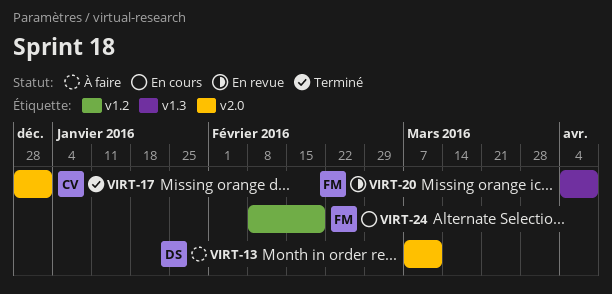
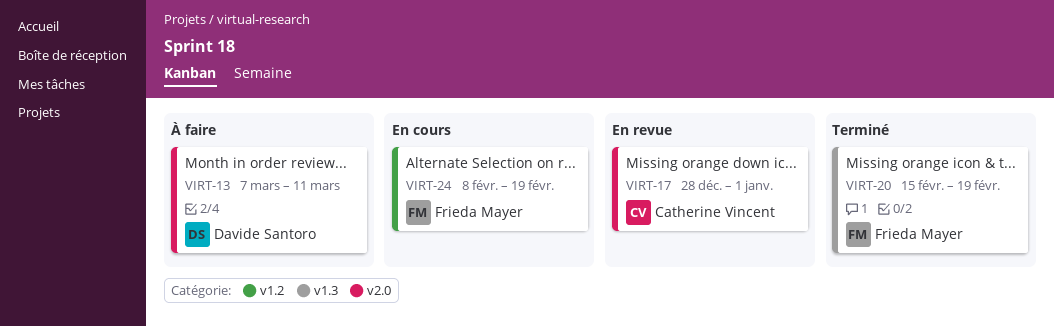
VIRT-17, status: Terminé -> En revue
VIRT-20, status: En revue -> Terminé
VIRT-20, start: Apr 4 -> Feb 15
VIRT-20, due: Apr 8 -> Feb 19

